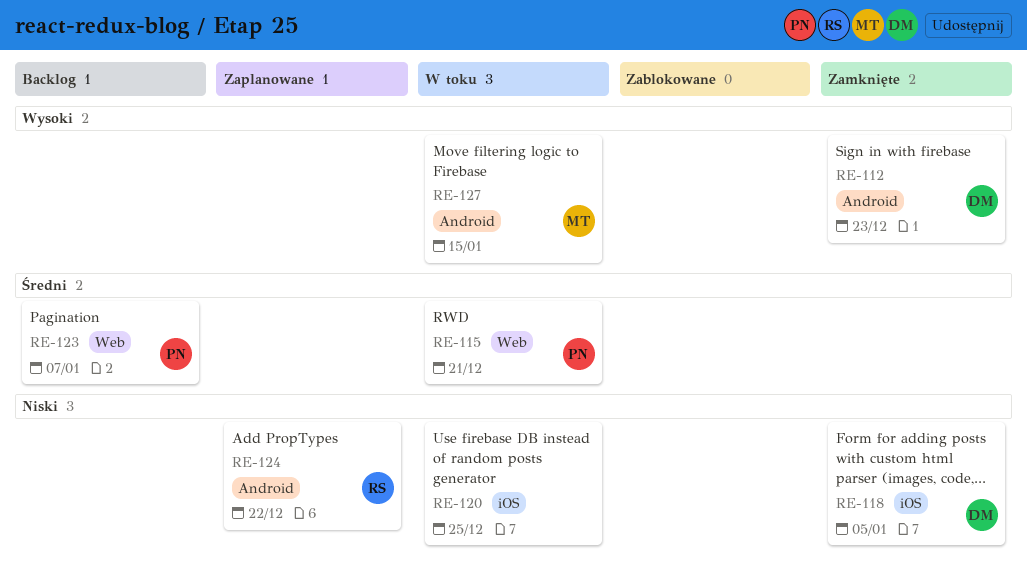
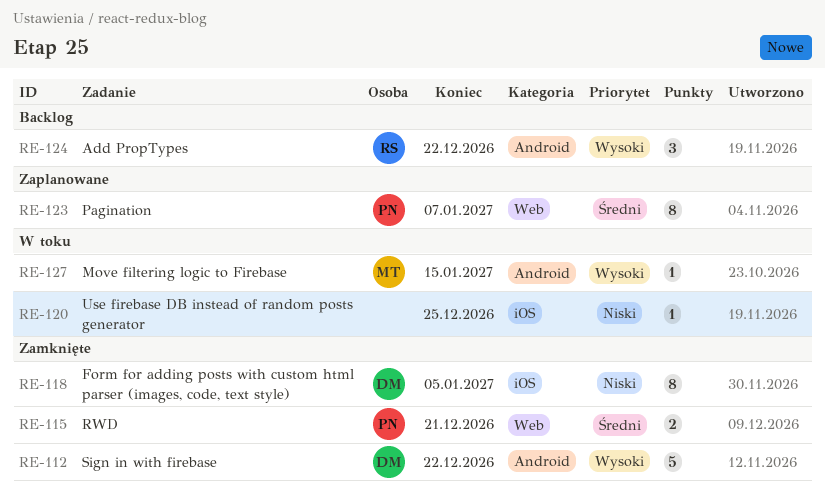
RE-112, due: Dec 23 -> Dec 22
RE-115, status: W toku -> Zamknięte
RE-123, status: Backlog -> Zaplanowane
RE-124, status: Zaplanowane -> Backlog
RE-124, priority: Niski -> Wysoki

